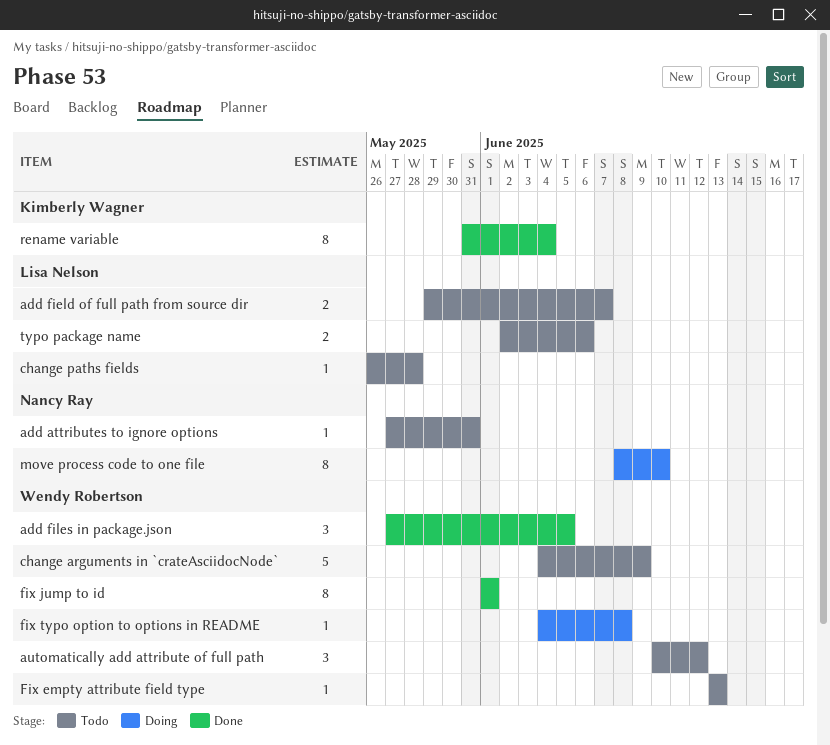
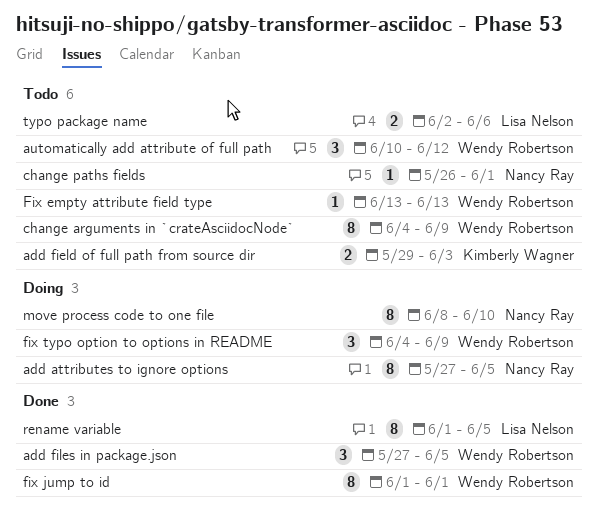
add attributes to ignore options, status: Todo -> Doing
add attributes to ignore options, estimate: 1 -> 8
add attributes to ignore options, due: May 31 -> Jun 5
add field of full path from source dir, owner: Lisa Nelson -> Kimberly Wagner
add field of full path from source dir, due: Jun 7 -> Jun 3
change arguments in `crateAsciidocNode`, estimate: 5 -> 8
change paths fields, owner: Lisa Nelson -> Nancy Ray
change paths fields, due: May 28 -> Jun 1
fix typo option to options in README, estimate: 1 -> 3
fix typo option to options in README, due: Jun 8 -> Jun 9
rename variable, owner: Kimberly Wagner -> Lisa Nelson
rename variable, start: May 31 -> Jun 1
rename variable, due: Jun 4 -> Jun 5

